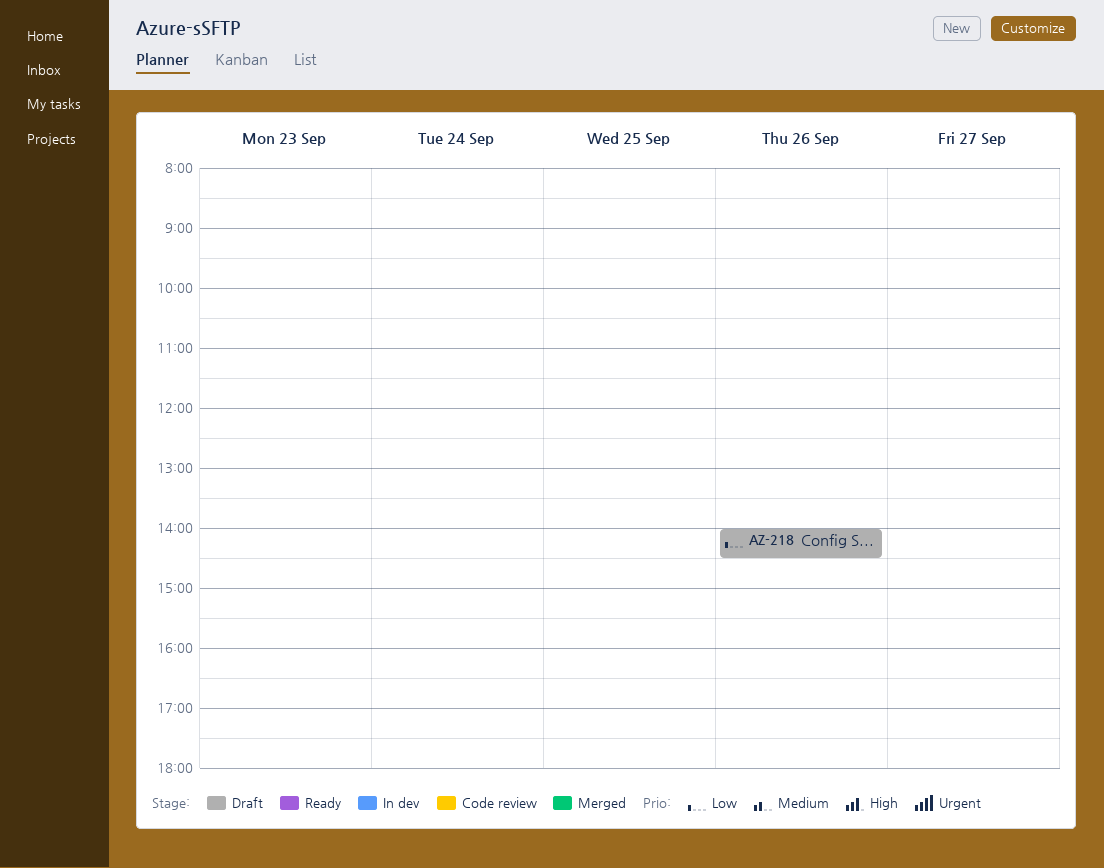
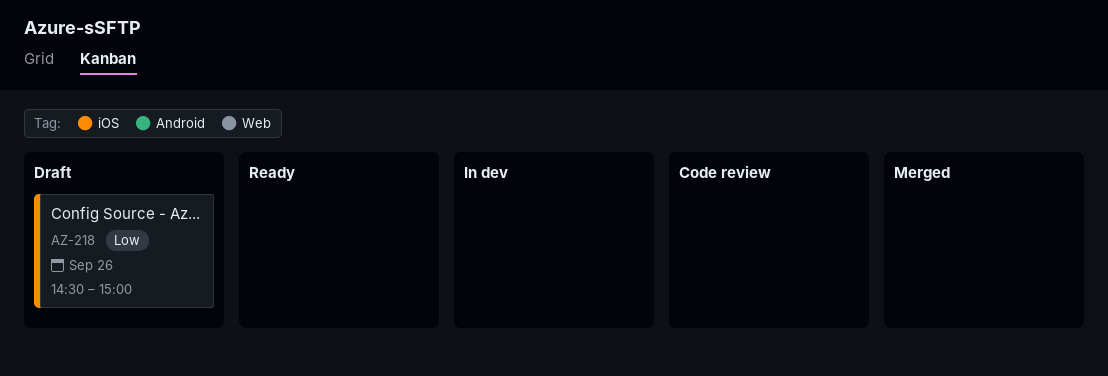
AZ-218, begins: 14:00 -> 14:30
AZ-218, ends: 14:30 -> 15:00

